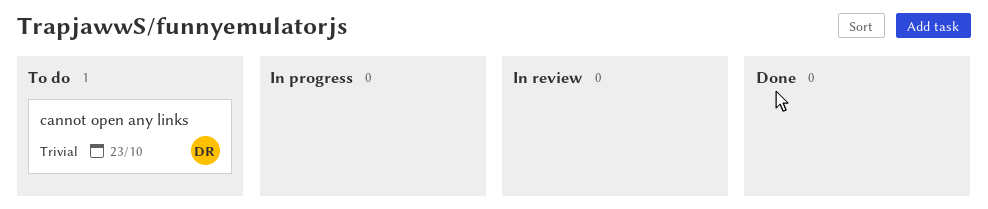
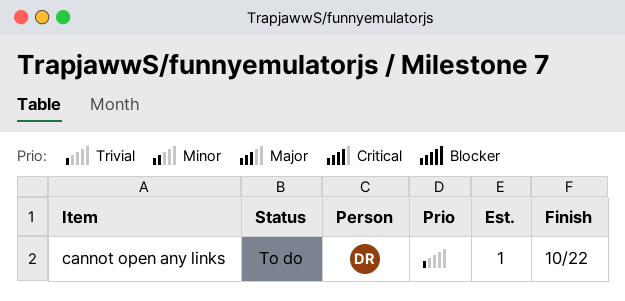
cannot open any links, due: Oct 23 -> Oct 22

